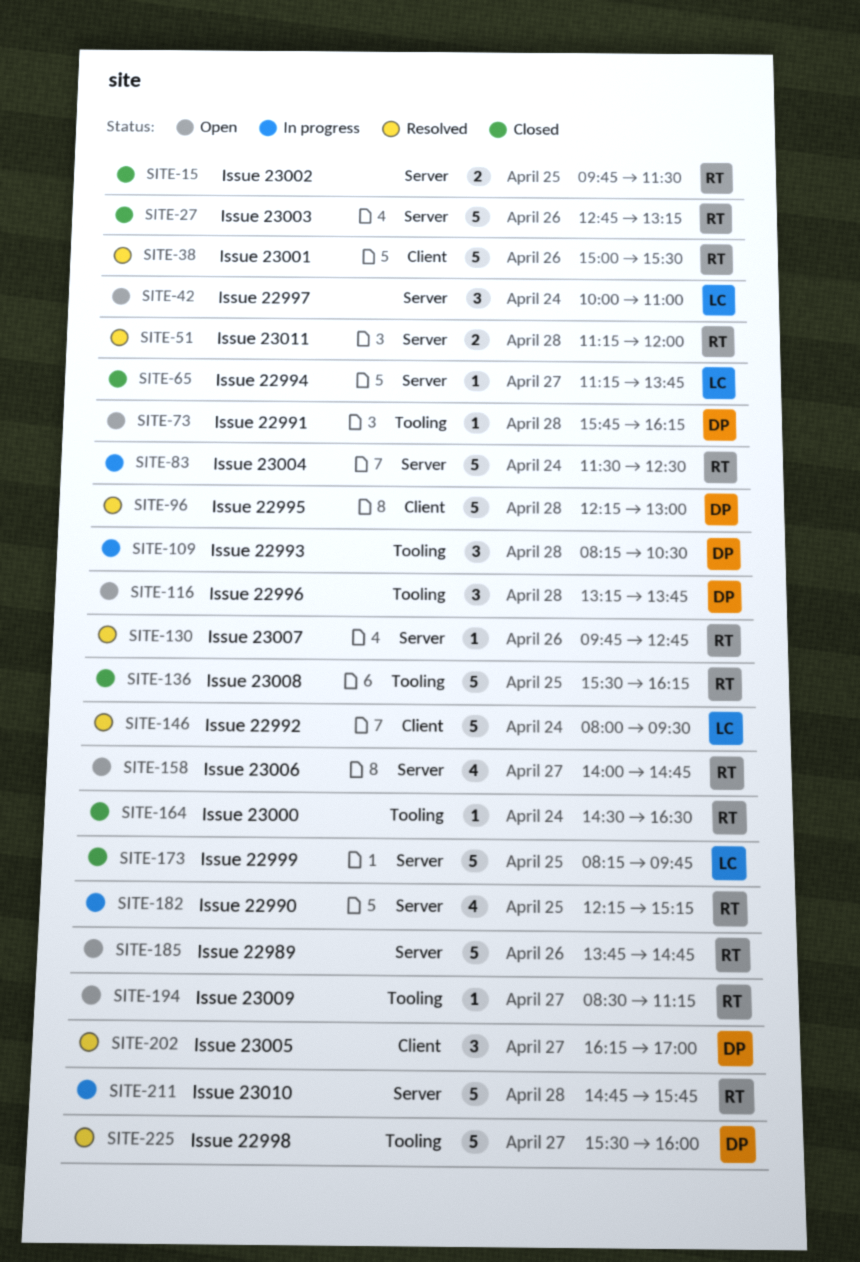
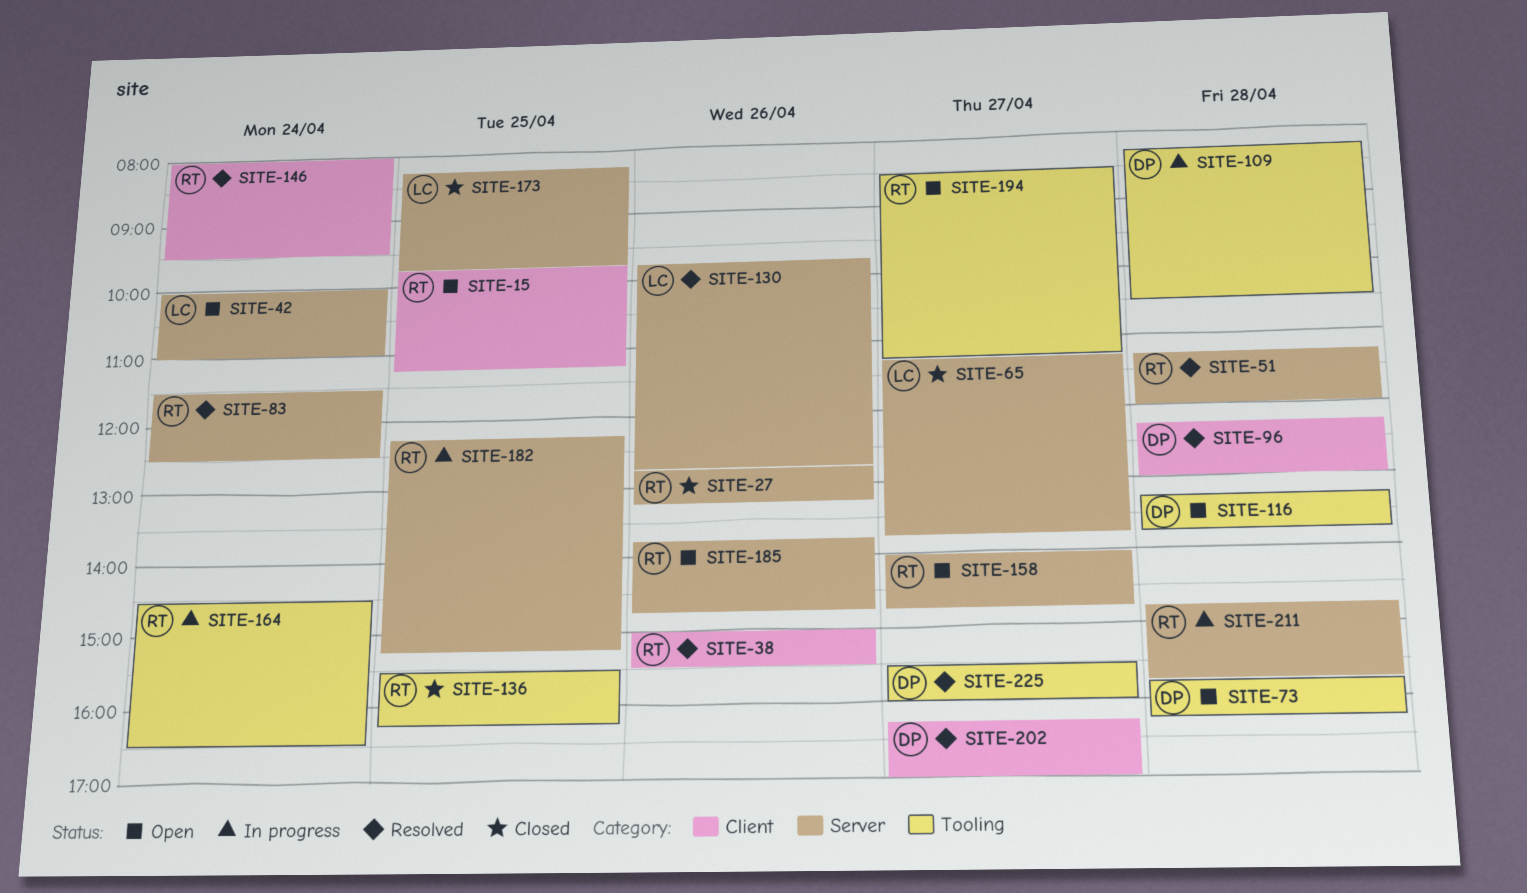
SITE-15, status: Closed -> Open
SITE-15, label: Server -> Client
SITE-15, ends: 11:30 -> 11:15
SITE-83, status: In progress -> Resolved
SITE-130, owner: RT -> LC
SITE-146, owner: LC -> RT
SITE-164, status: Closed -> In progress

